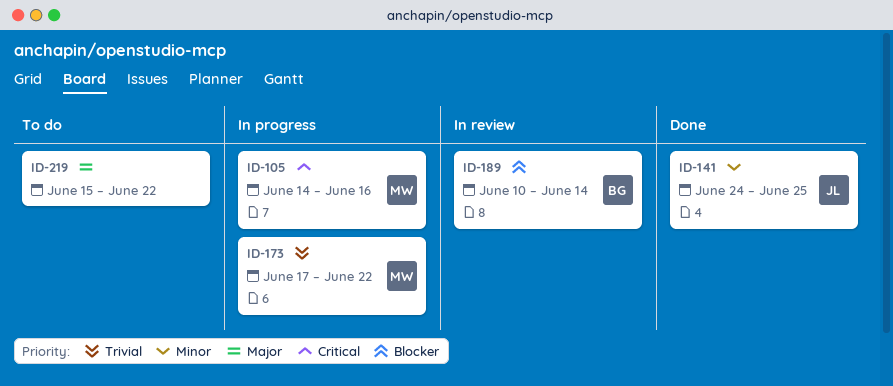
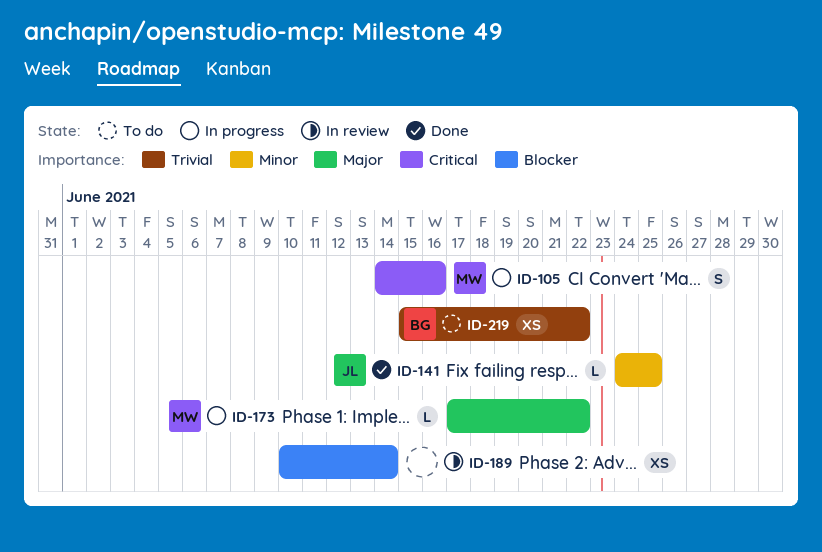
ID-173, priority: Trivial -> Major
ID-189, owner: BG -> none
ID-219, owner: none -> BG
ID-219, priority: Major -> Trivial

